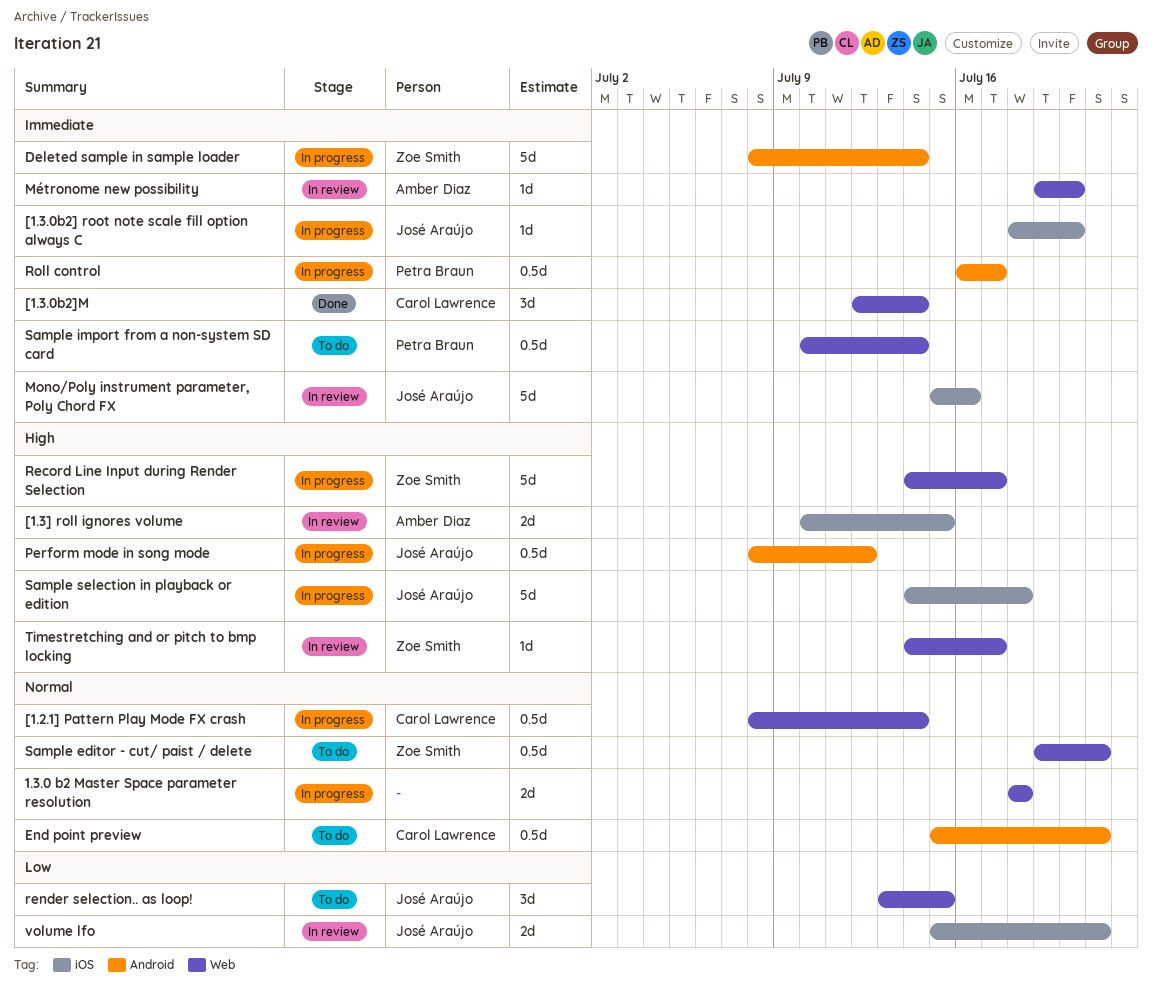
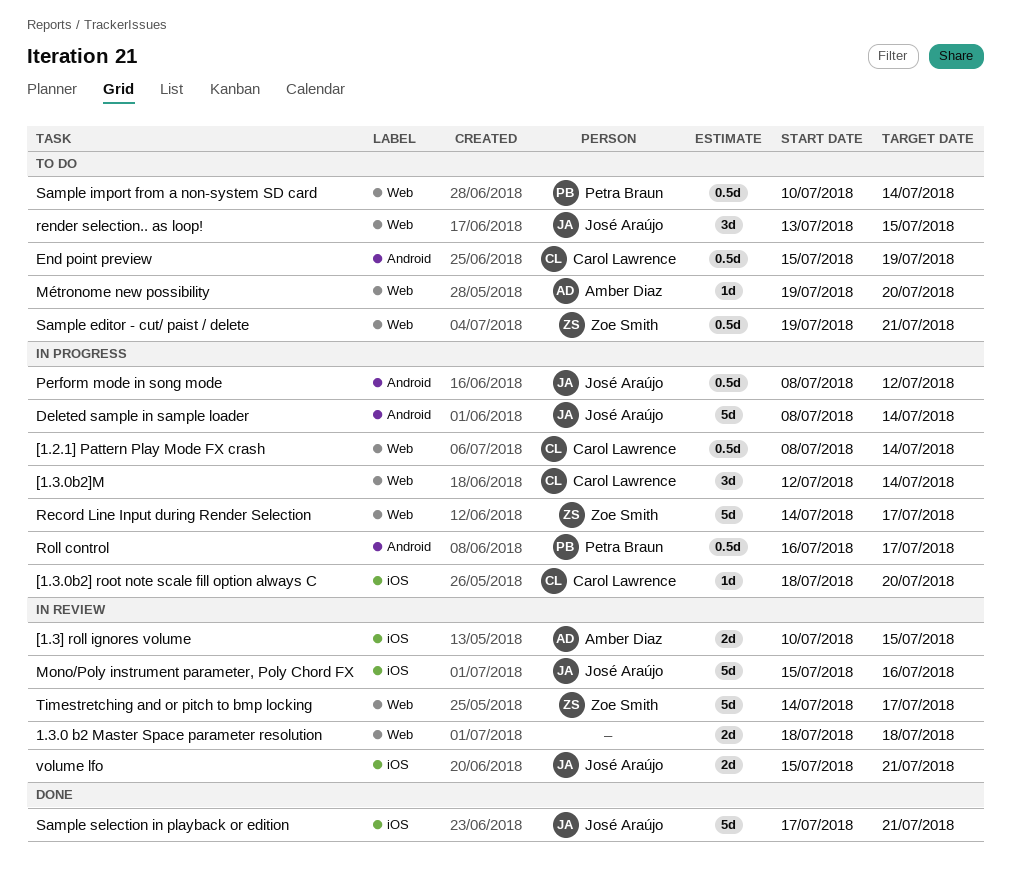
1.3.0 b2 Master Space parameter resolution, status: In progress -> In review
[1.3.0b2] root note scale fill option always C, owner: José Araújo -> Carol Lawrence
[1.3.0b2]M, status: Done -> In progress
Deleted sample in sample loader, owner: Zoe Smith -> José Araújo
End point preview, due: Jul 21 -> Jul 19
Métronome new possibility, status: In review -> To do
Sample selection in playback or edition, status: In progress -> Done
Sample selection in playback or edition, start: Jul 14 -> Jul 17
Sample selection in playback or edition, due: Jul 18 -> Jul 21
Timestretching and or pitch to bmp locking, estimate: 1d -> 5d

